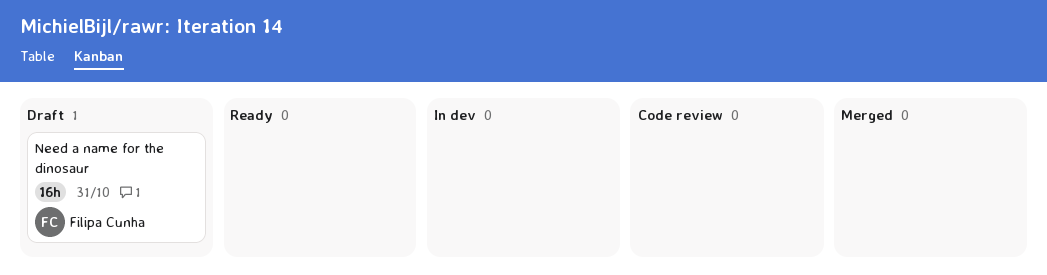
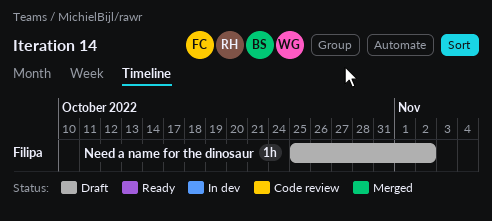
Need a name for the dinosaur, estimate: 16h -> 1h
Need a name for the dinosaur, due: Oct 31 -> Nov 2

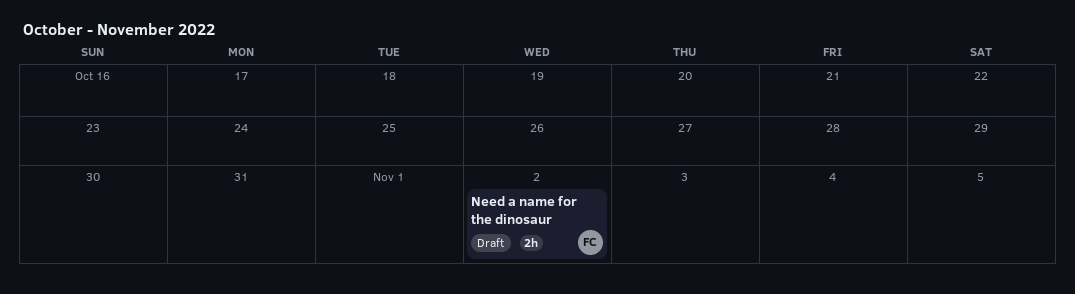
Need a name for the dinosaur, estimate: 1h -> 2h

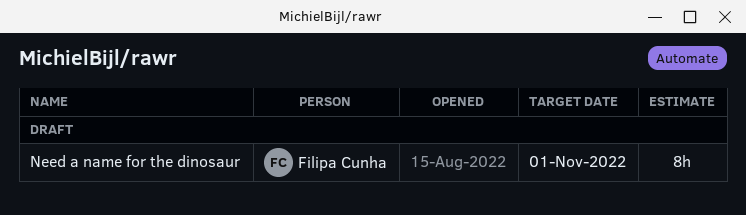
Need a name for the dinosaur, estimate: 2h -> 8h
Need a name for the dinosaur, due: Nov 2 -> Nov 1

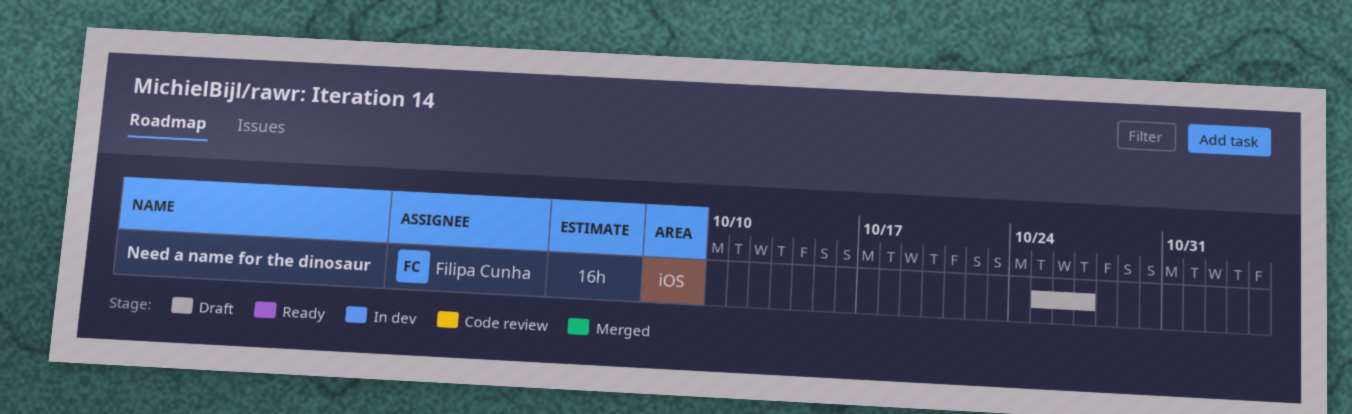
Need a name for the dinosaur, estimate: 8h -> 16h
Need a name for the dinosaur, due: Nov 1 -> Oct 27

